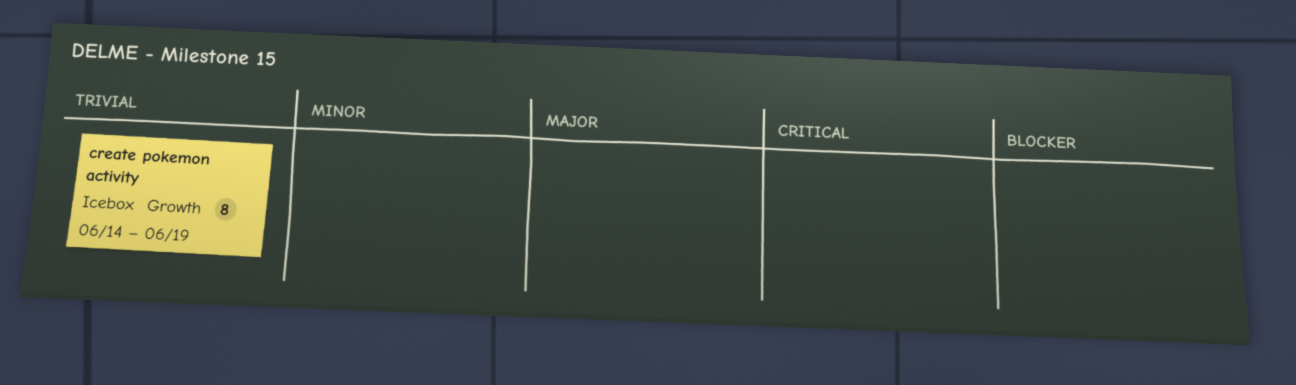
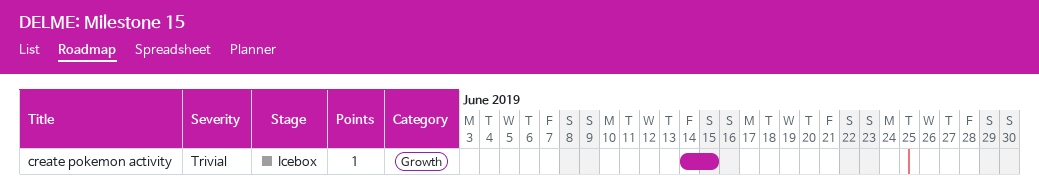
create pokemon activity, estimate: 8 -> 1
create pokemon activity, due: Jun 19 -> Jun 15

